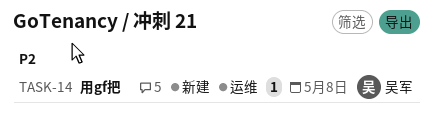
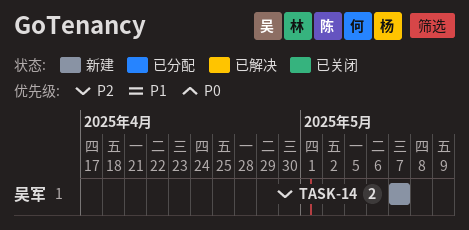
TASK-14, estimate: 1 -> 2
TASK-14, due: May 8 -> May 7

